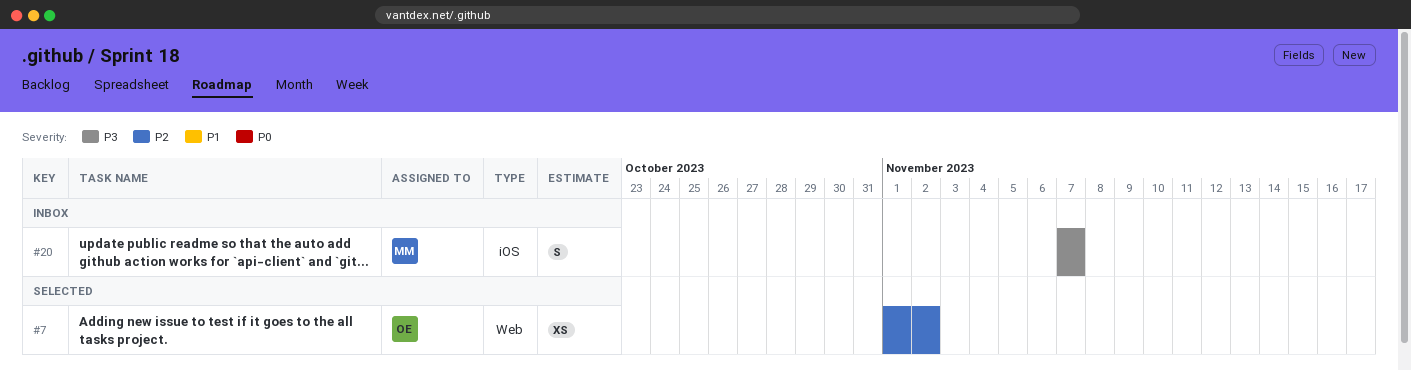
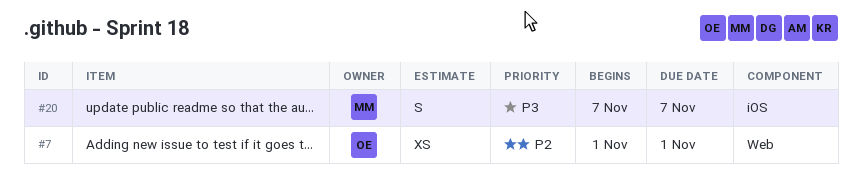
#7, due: Nov 2 -> Nov 1

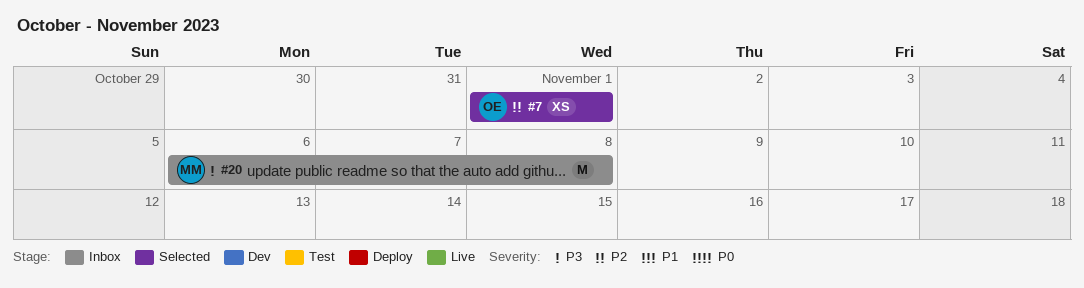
#20, estimate: S -> M
#20, start: Nov 7 -> Nov 6
#20, due: Nov 7 -> Nov 8

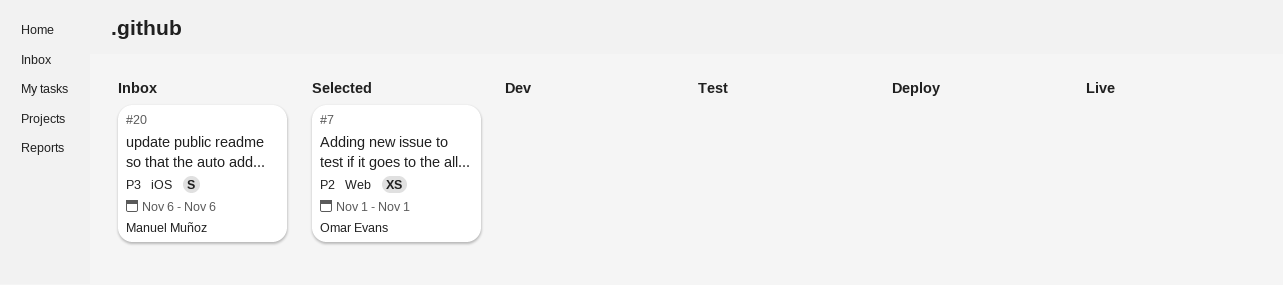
#20, estimate: M -> S
#20, due: Nov 8 -> Nov 6

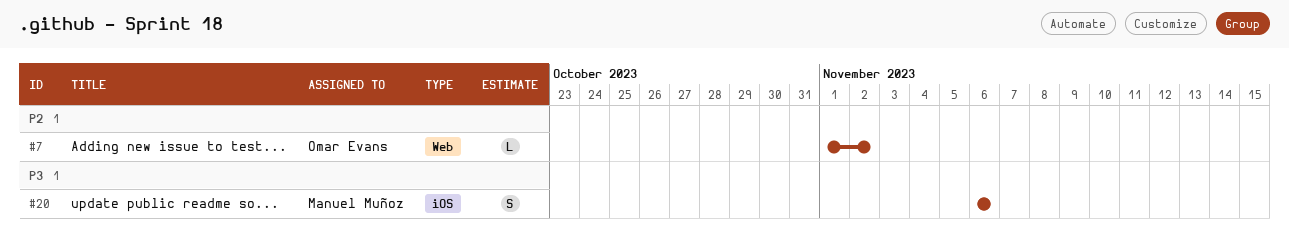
#7, estimate: XS -> L
#7, due: Nov 1 -> Nov 2

